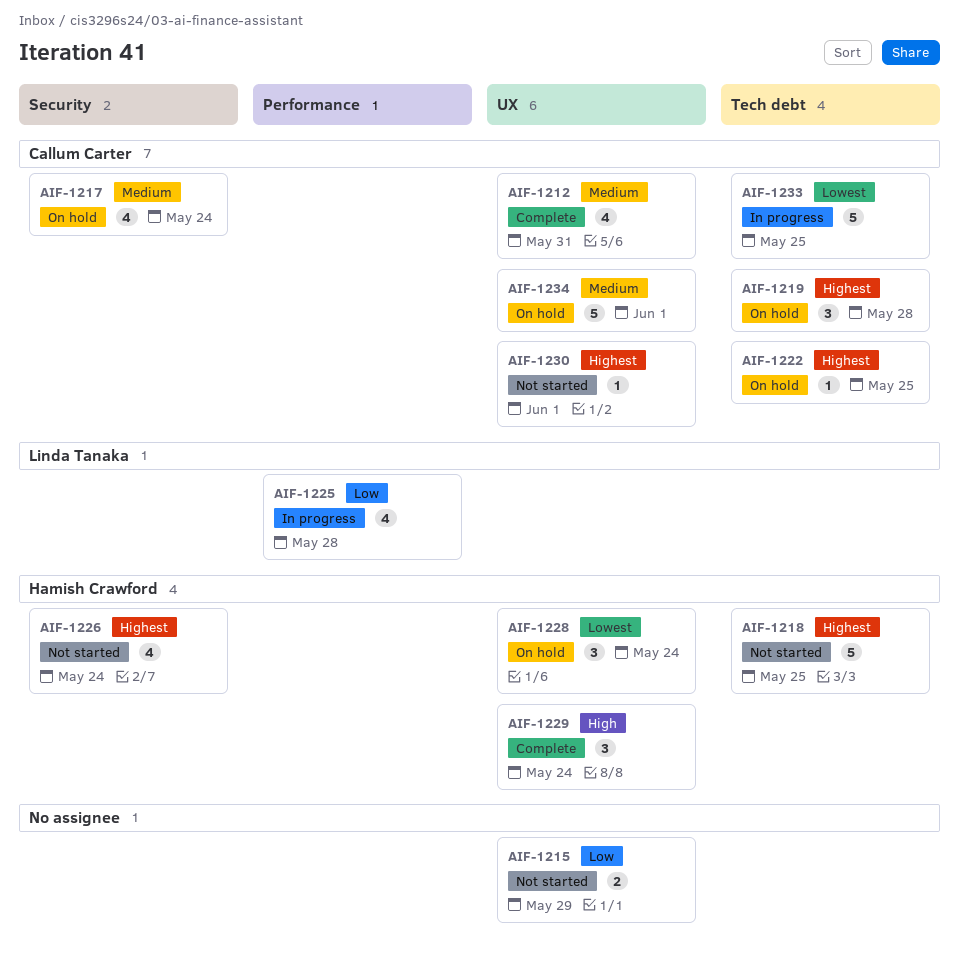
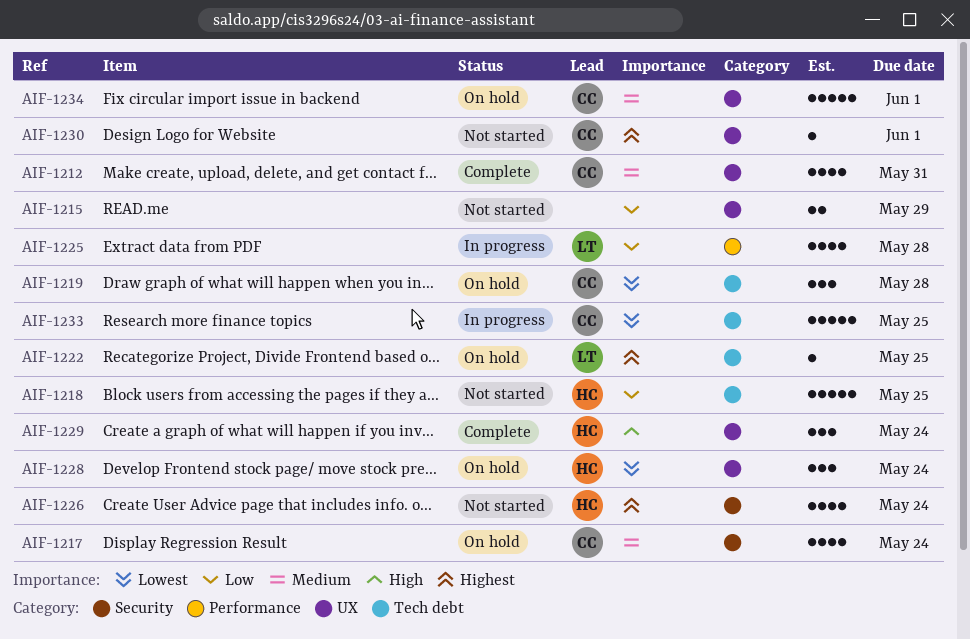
AIF-1218, priority: Highest -> Low
AIF-1219, priority: Highest -> Lowest
AIF-1222, owner: Callum Carter -> Linda Tanaka

